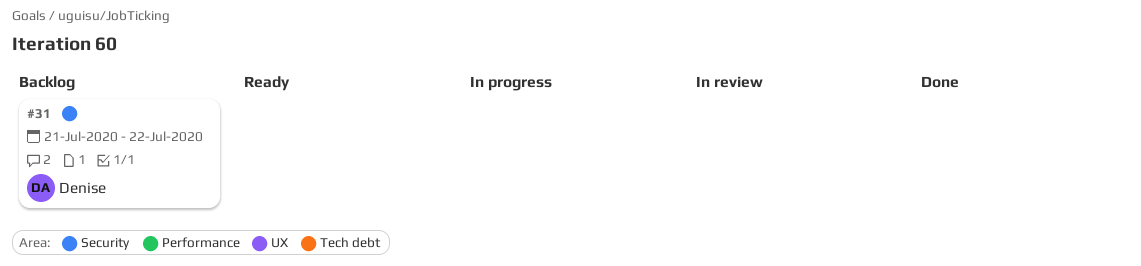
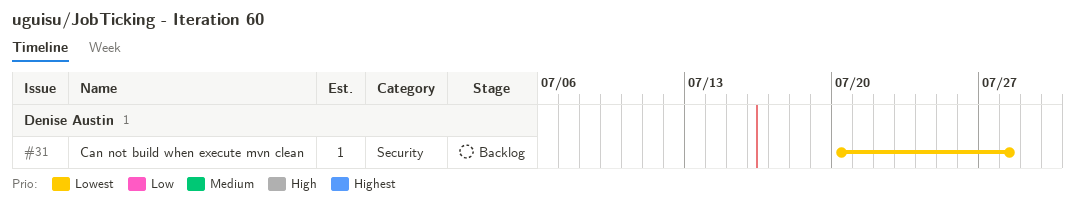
#31, start: Jul 21 -> Jul 20
#31, due: Jul 22 -> Jul 28

